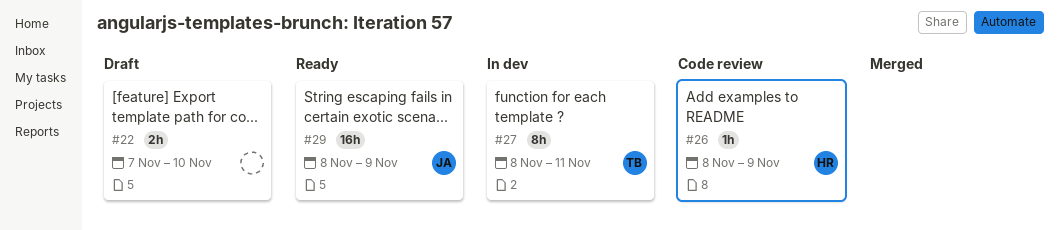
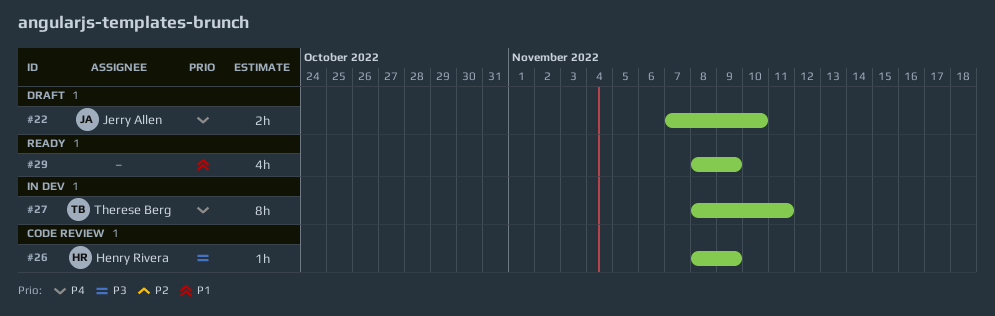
#22, owner: none -> Jerry Allen
#29, owner: Jerry Allen -> none
#29, estimate: 16h -> 4h

